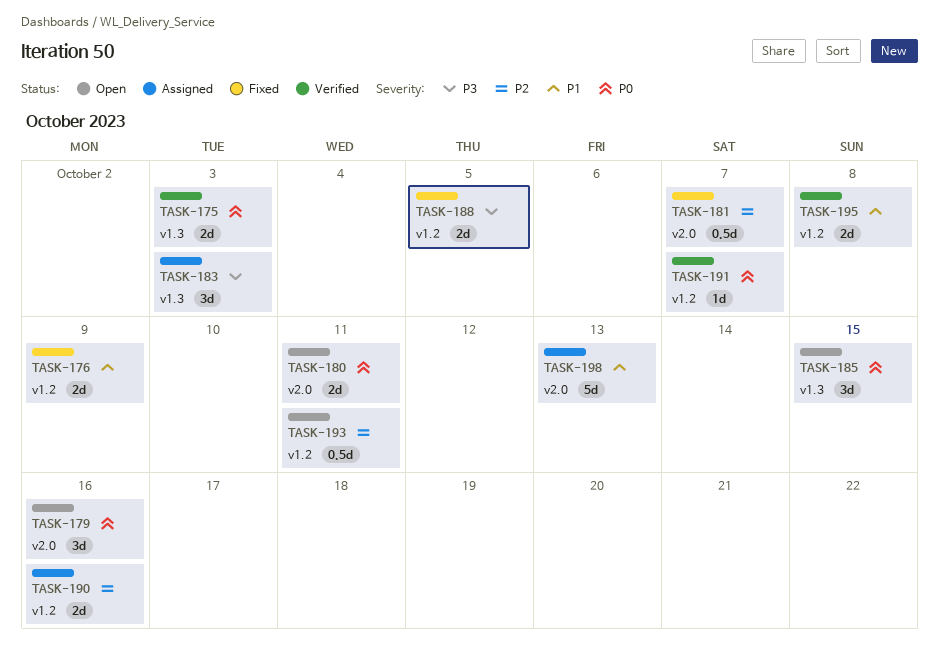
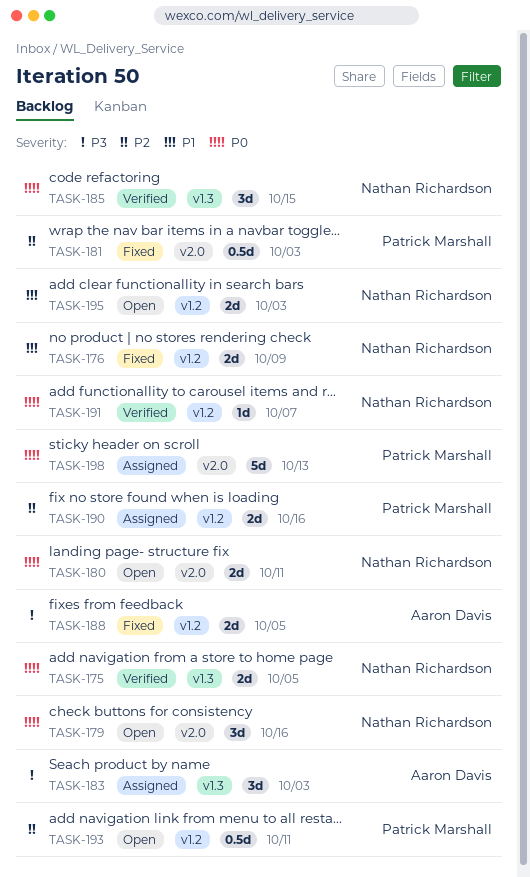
TASK-175, due: Oct 3 -> Oct 5
TASK-181, due: Oct 7 -> Oct 3
TASK-185, status: Open -> Verified
TASK-195, status: Verified -> Open
TASK-195, due: Oct 8 -> Oct 3
TASK-198, priority: P1 -> P0

